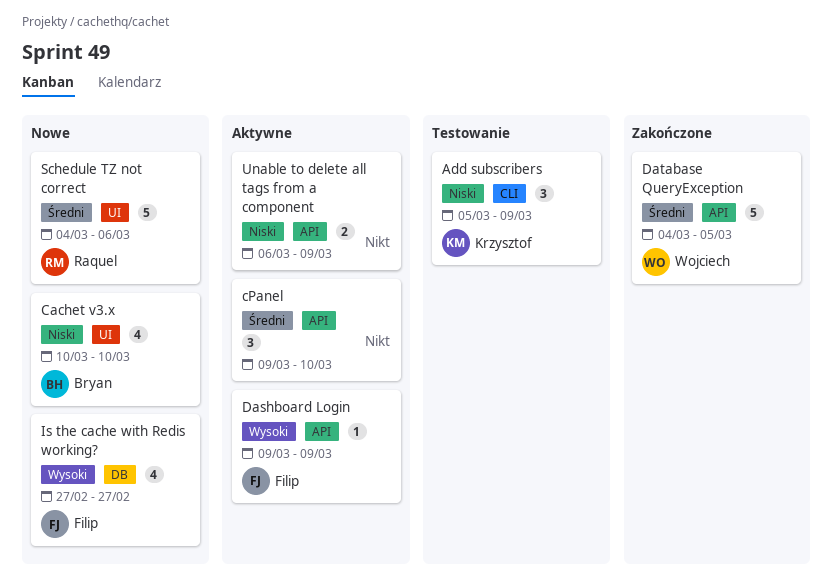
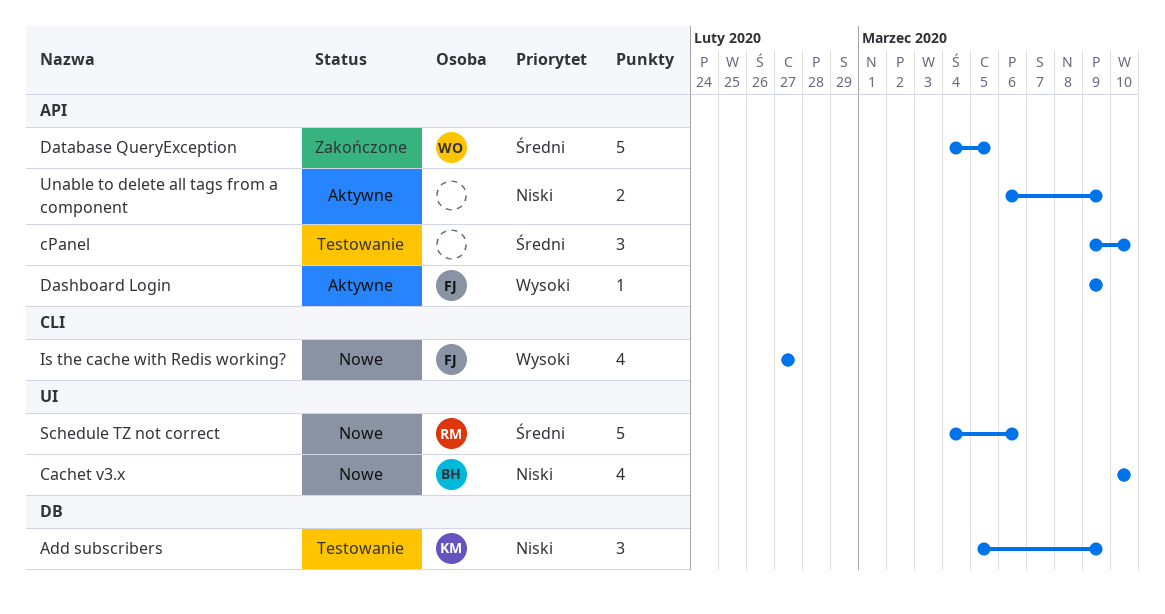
Add subscribers, label: CLI -> DB
cPanel, status: Aktywne -> Testowanie
Is the cache with Redis working?, label: DB -> CLI

